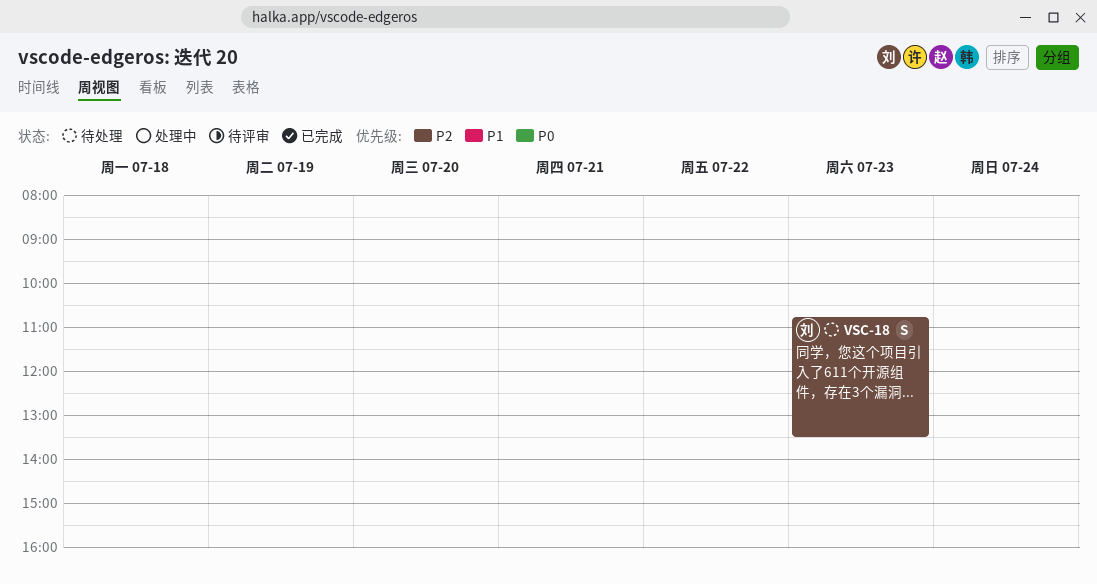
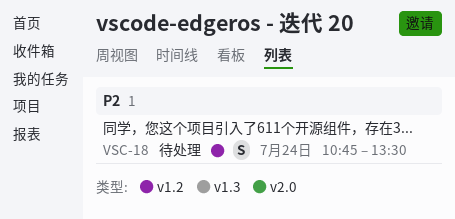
VSC-18, day: Jul 23 -> Jul 24

